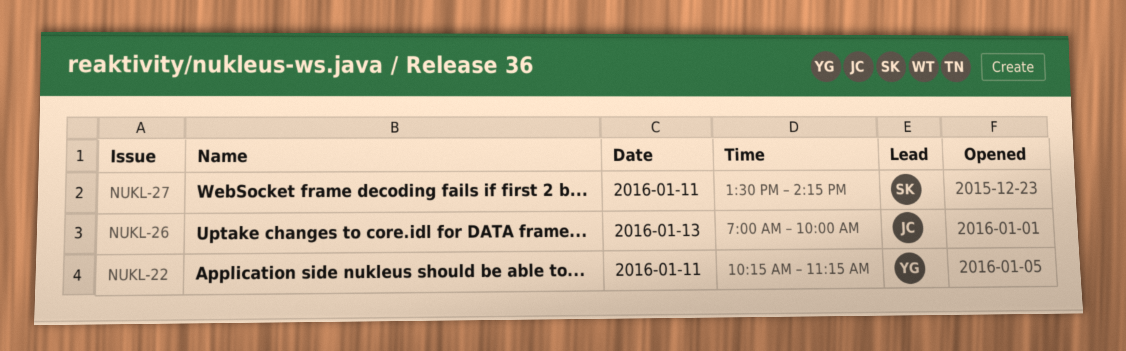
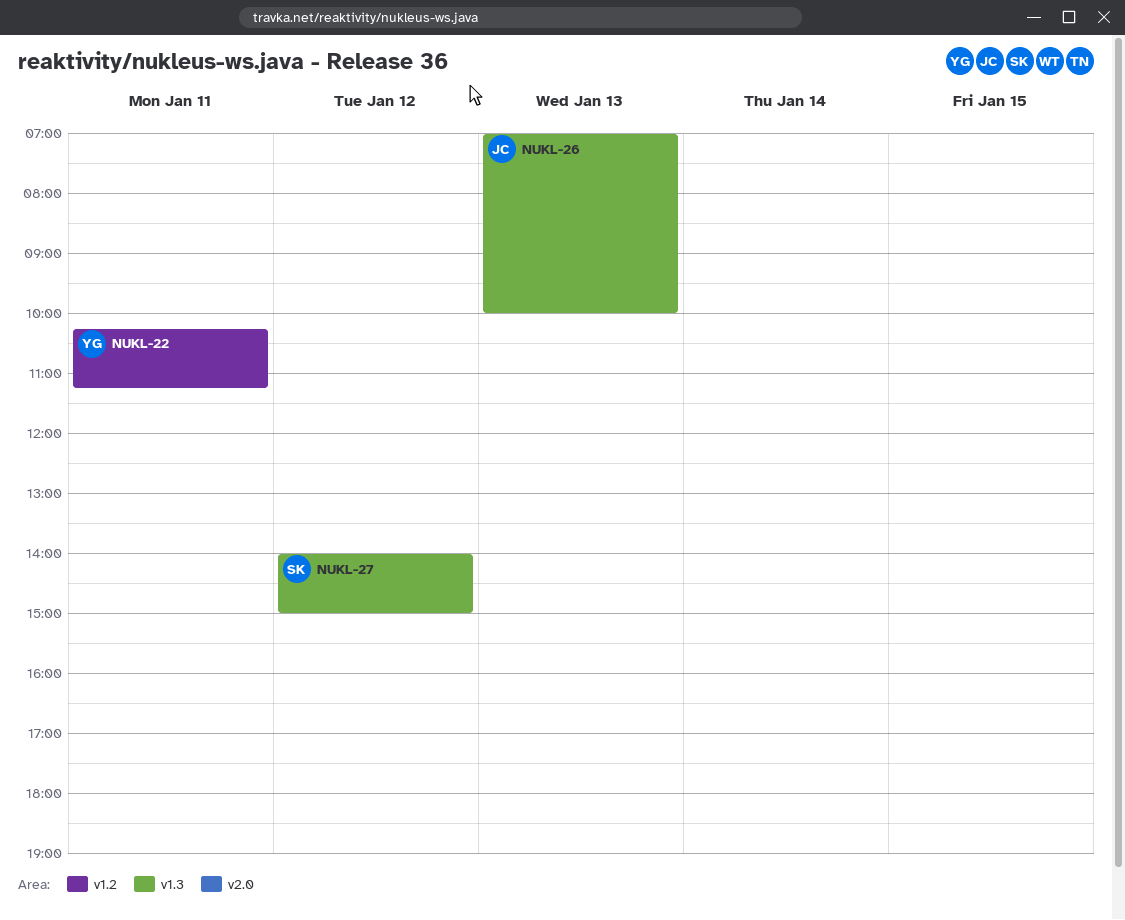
NUKL-27, day: Jan 11 -> Jan 12
NUKL-27, begins: 13:30 -> 14:00
NUKL-27, ends: 14:15 -> 15:00

